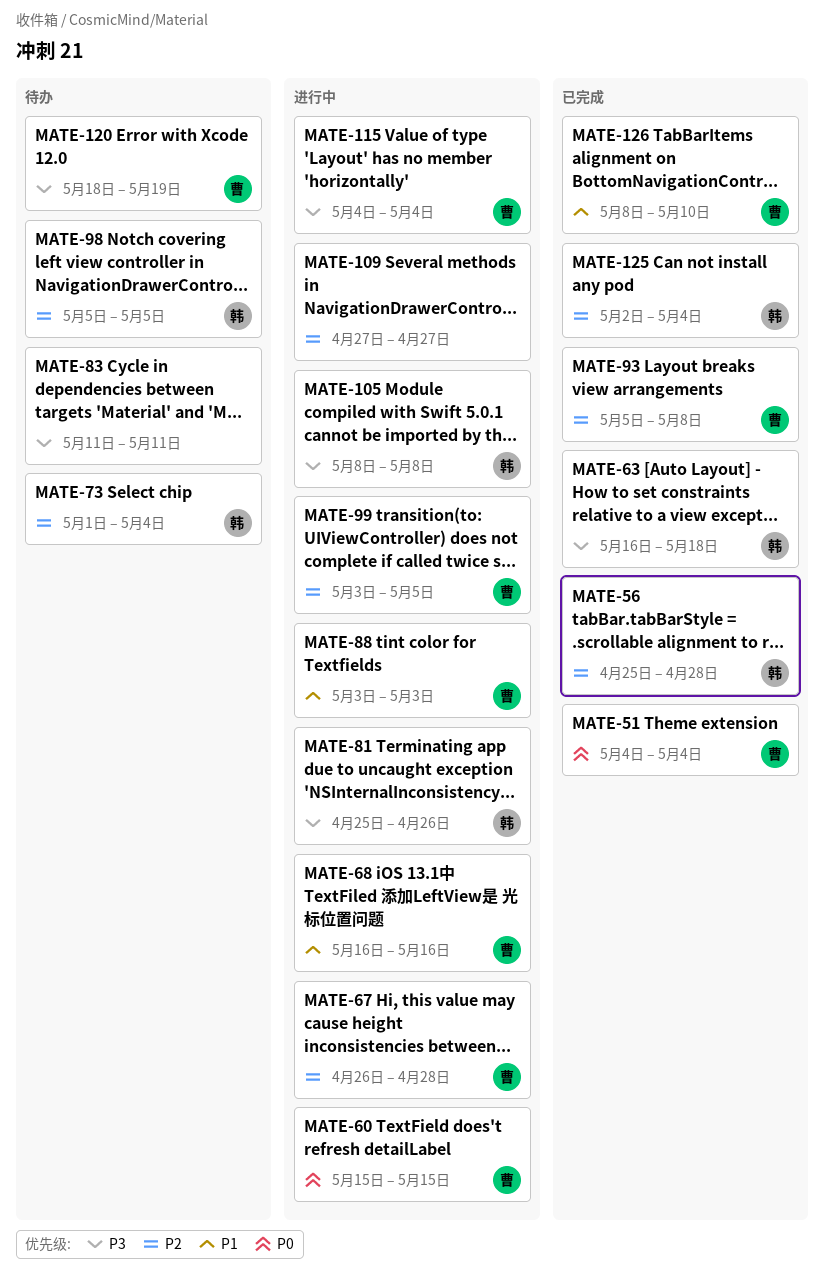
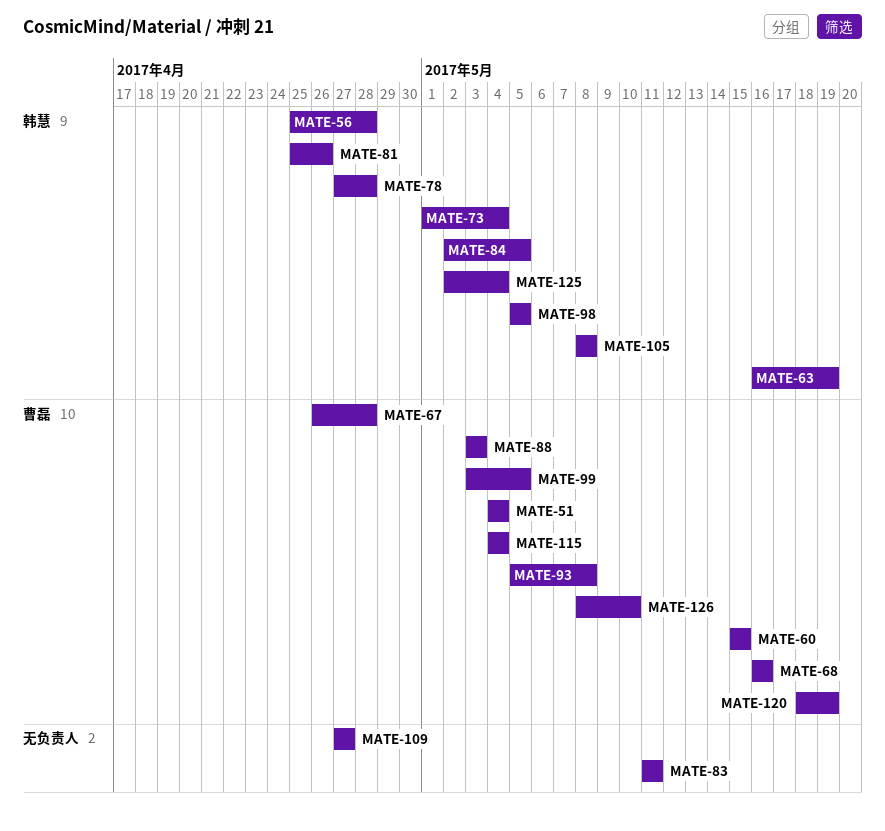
MATE-63, due: May 18 -> May 19
MATE-78: none -> present
MATE-84: none -> present

